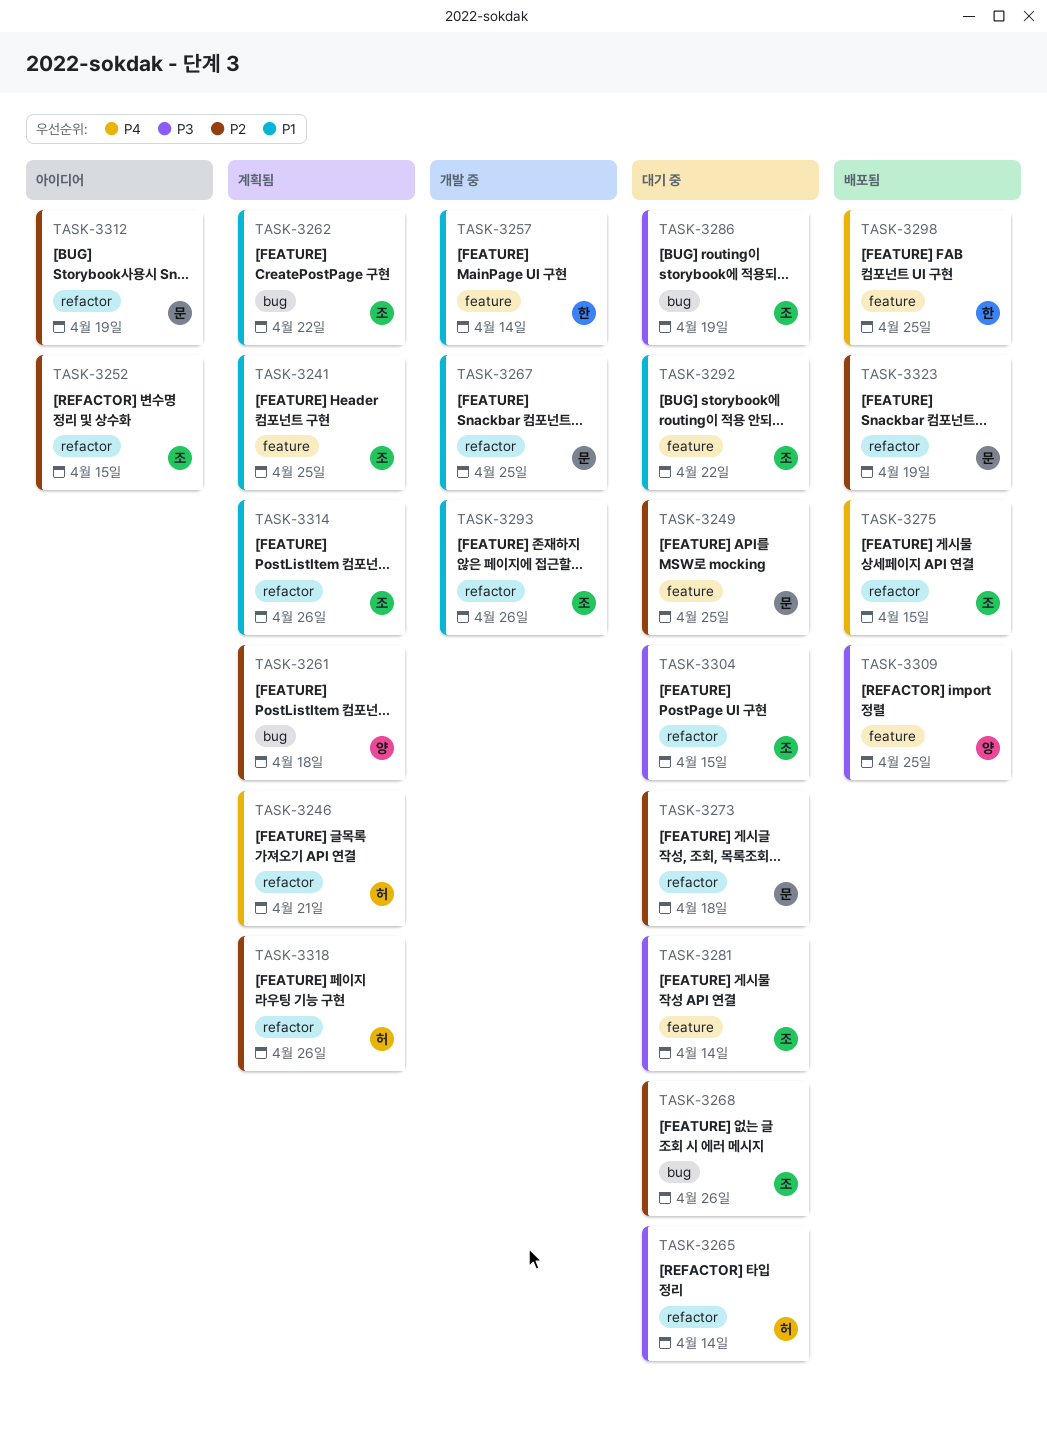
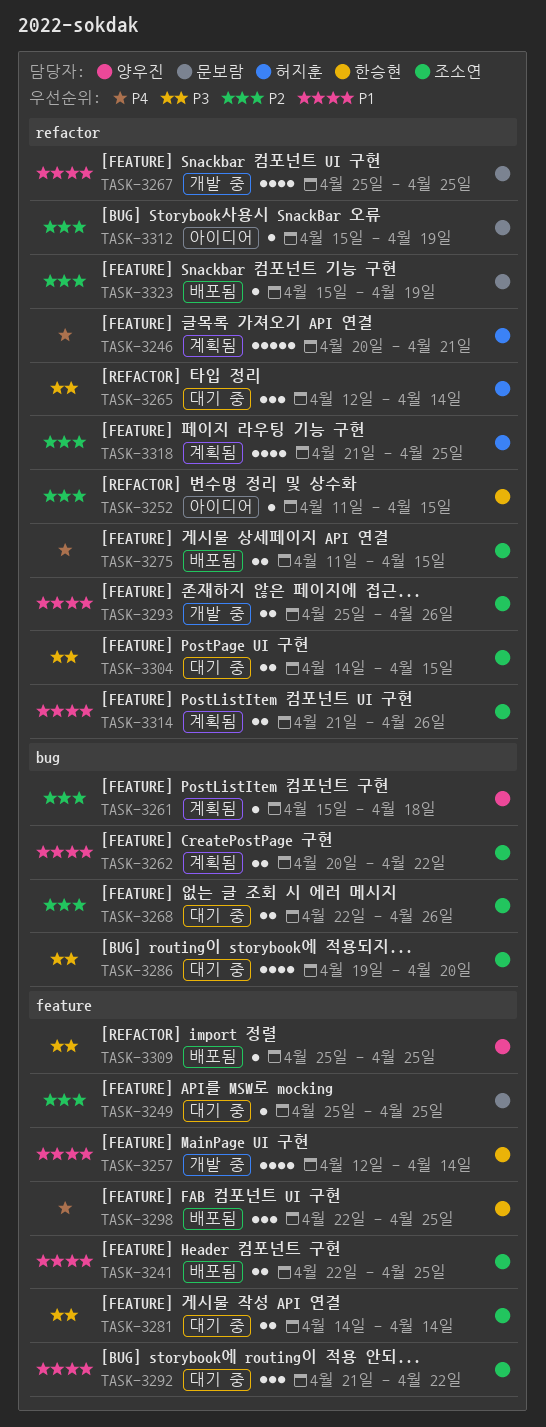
TASK-3241, status: 계획됨 -> 배포됨
TASK-3252, owner: 조소연 -> 한승현
TASK-3273: present -> none
TASK-3286, due: Apr 19 -> Apr 20
TASK-3318, due: Apr 26 -> Apr 25

